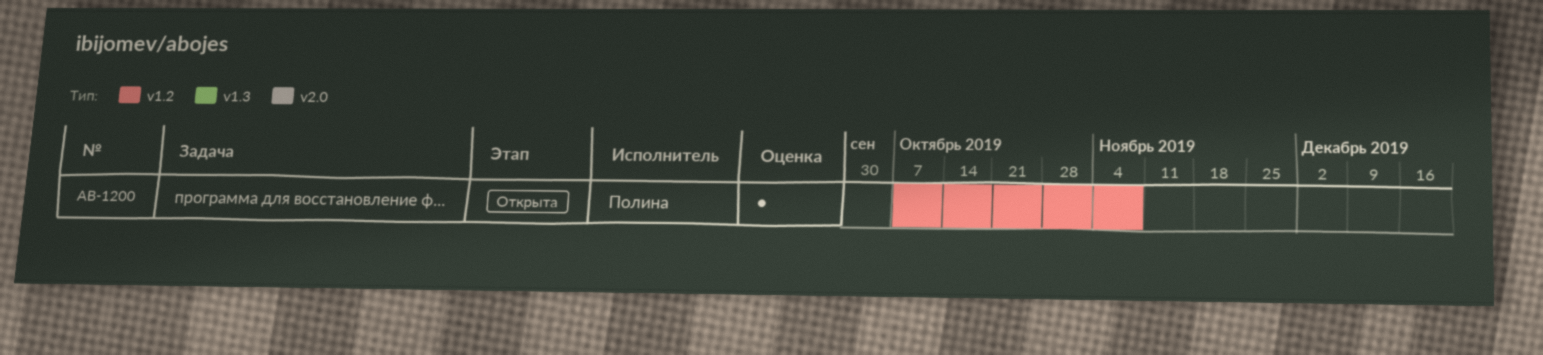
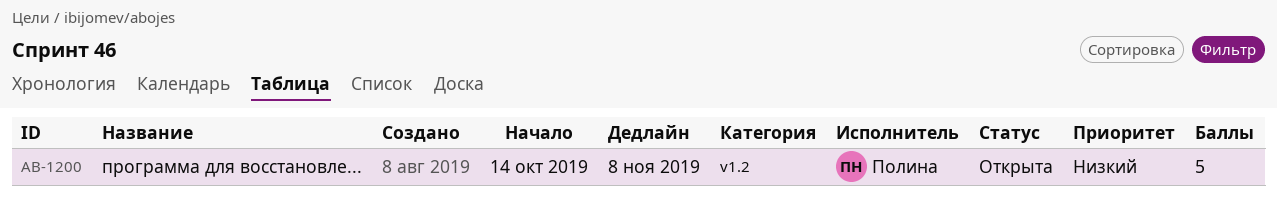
AB-1200, estimate: 1 -> 5
AB-1200, start: Oct 7 -> Oct 14

